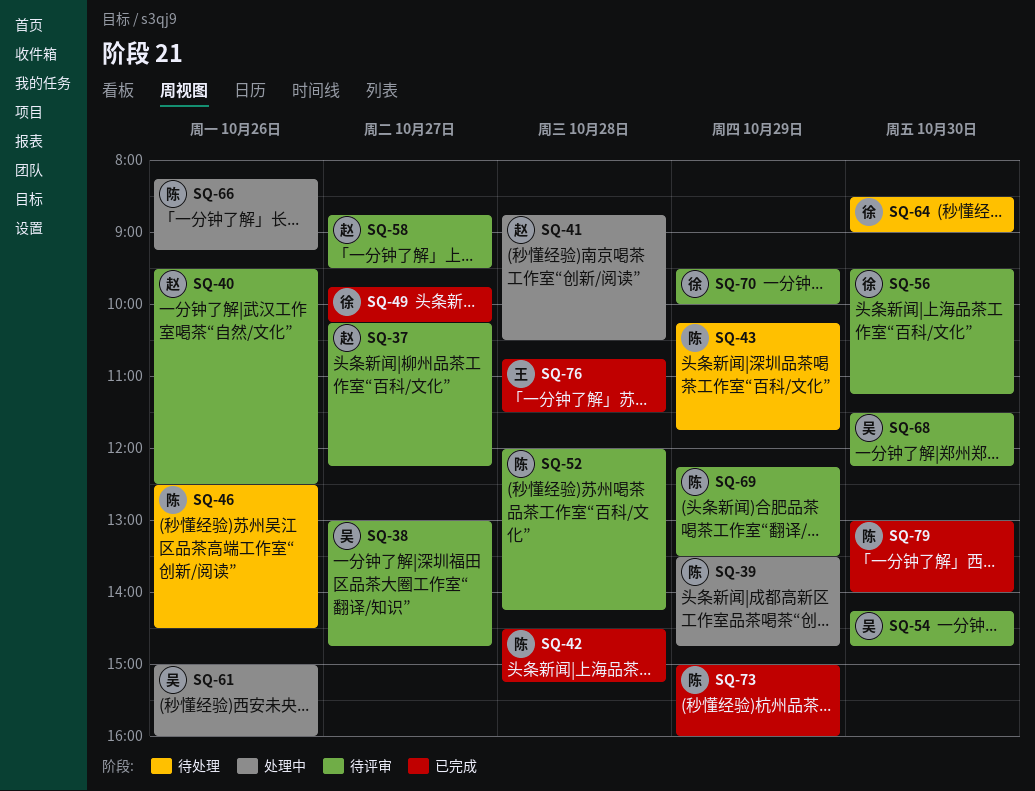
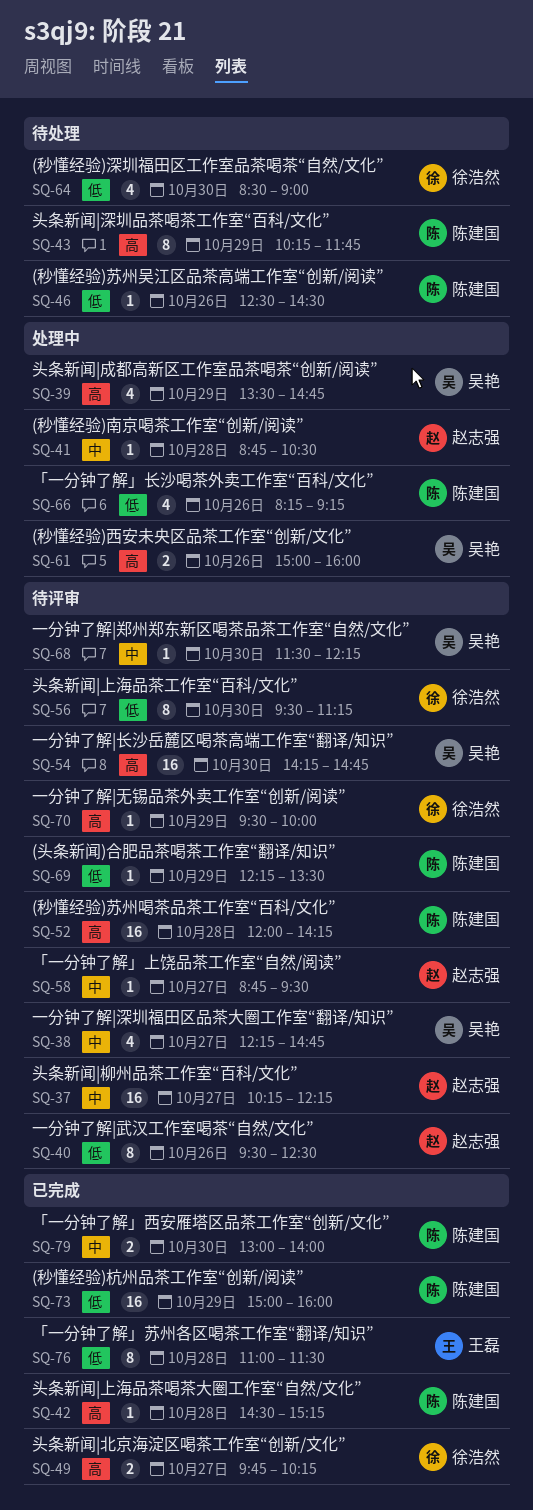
SQ-38, begins: 13:00 -> 12:15
SQ-39, owner: 陈建国 -> 吴艳
SQ-76, begins: 10:45 -> 11:00

